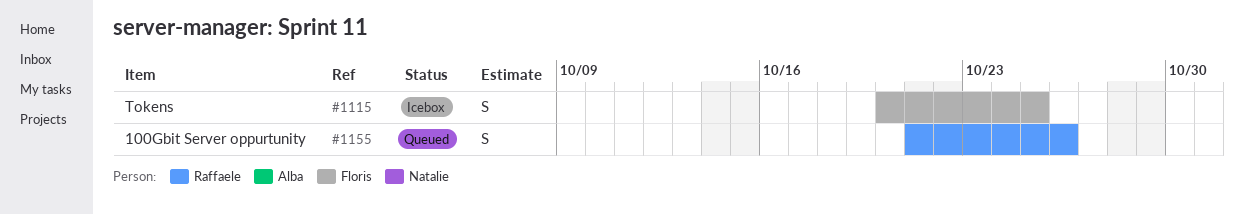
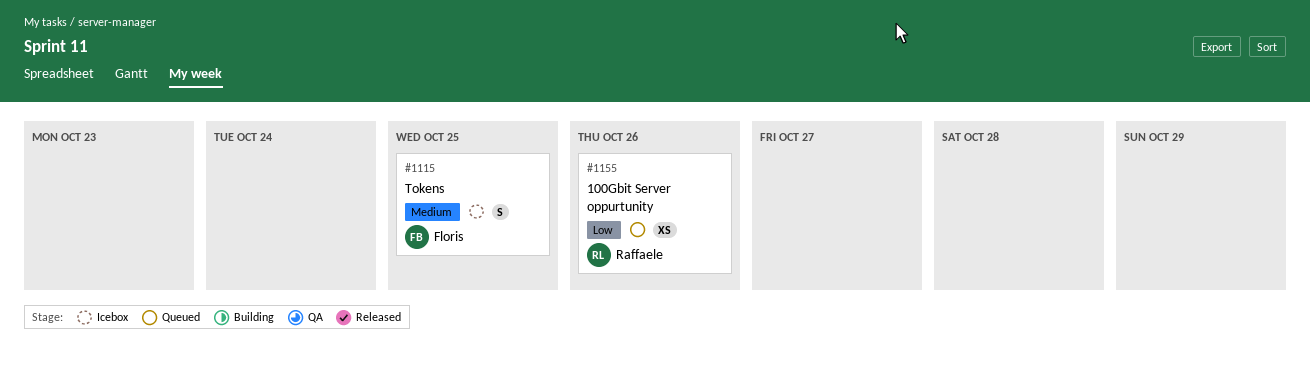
#1155, estimate: S -> XS

